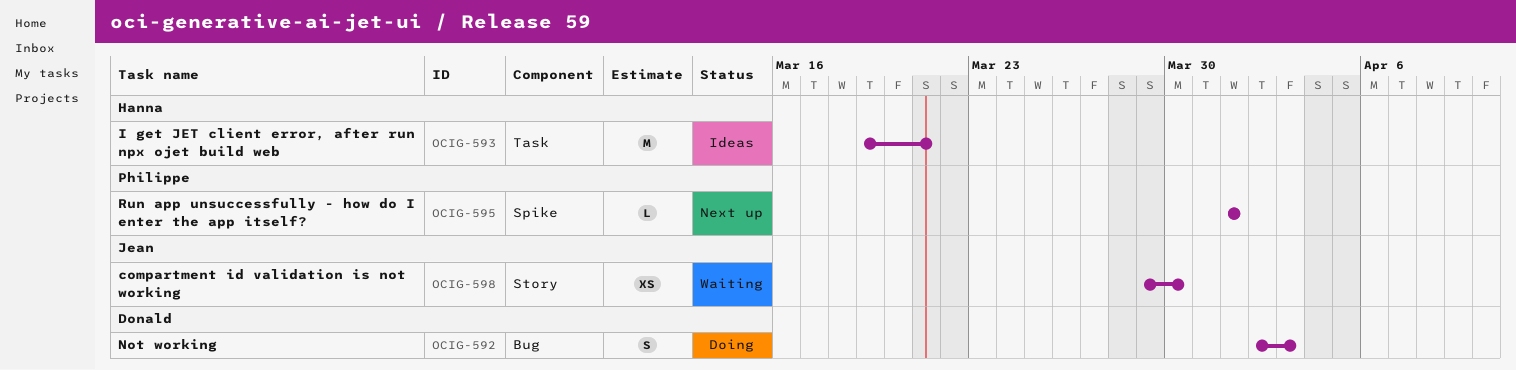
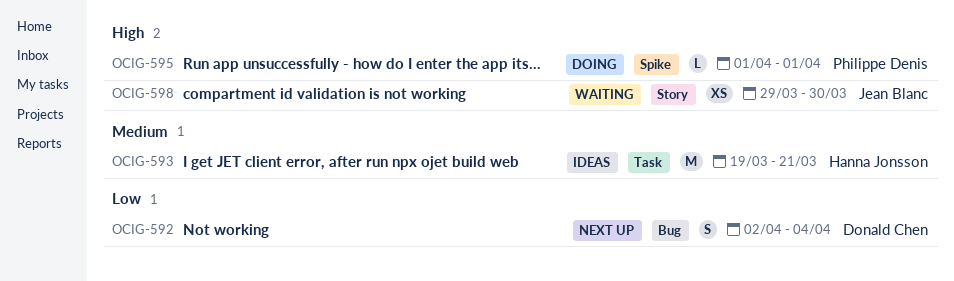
OCIG-592, status: Doing -> Next up
OCIG-592, due: Apr 3 -> Apr 4
OCIG-595, status: Next up -> Doing

